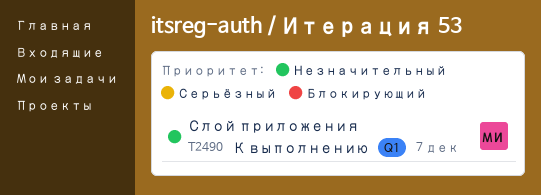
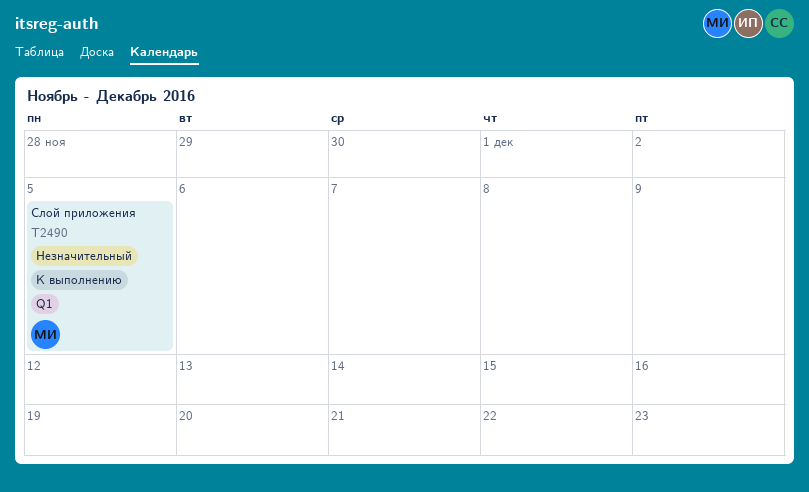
T2490, due: Dec 7 -> Dec 5

